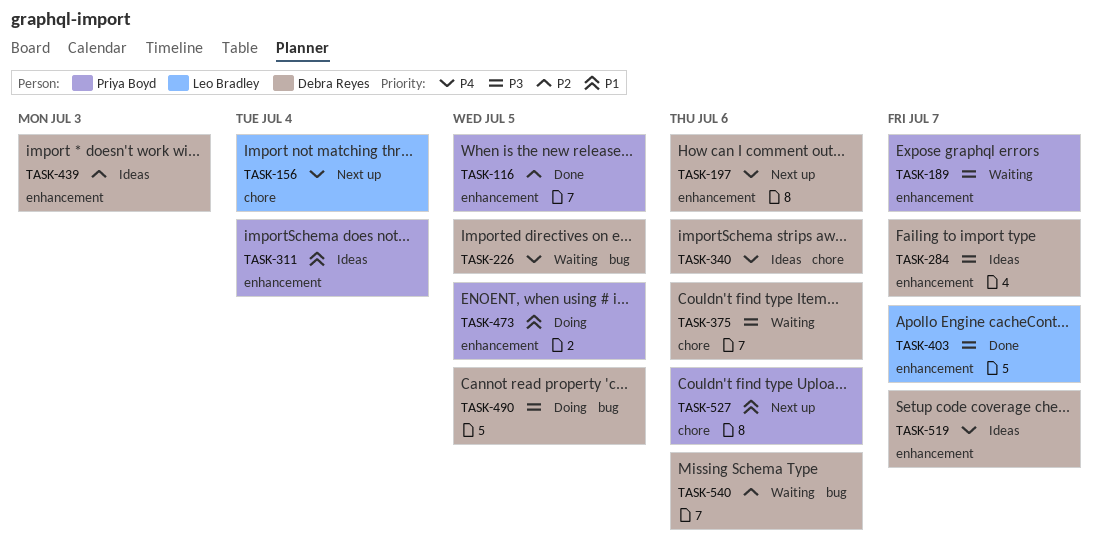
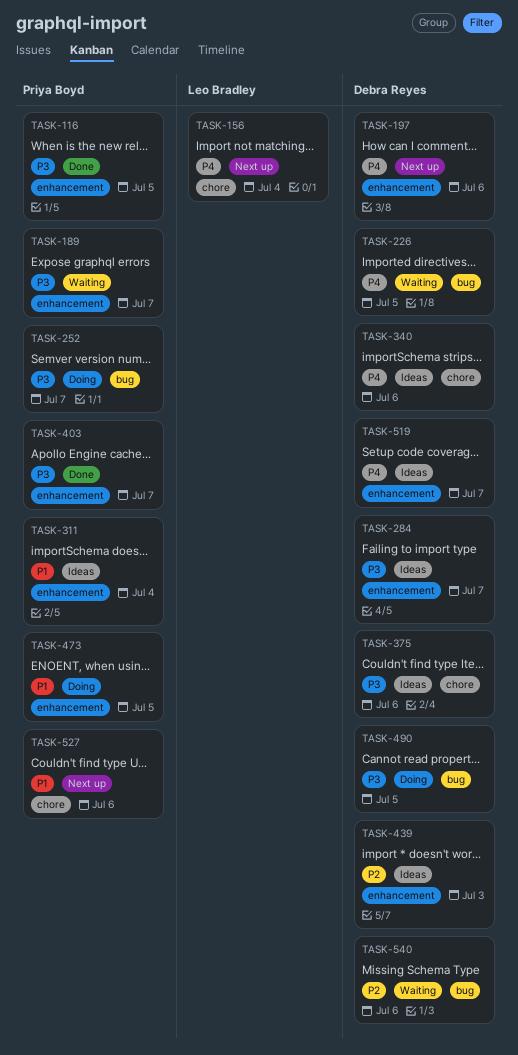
TASK-116, priority: P2 -> P3
TASK-252: none -> present
TASK-375, status: Waiting -> Ideas
TASK-403, owner: Leo Bradley -> Priya Boyd

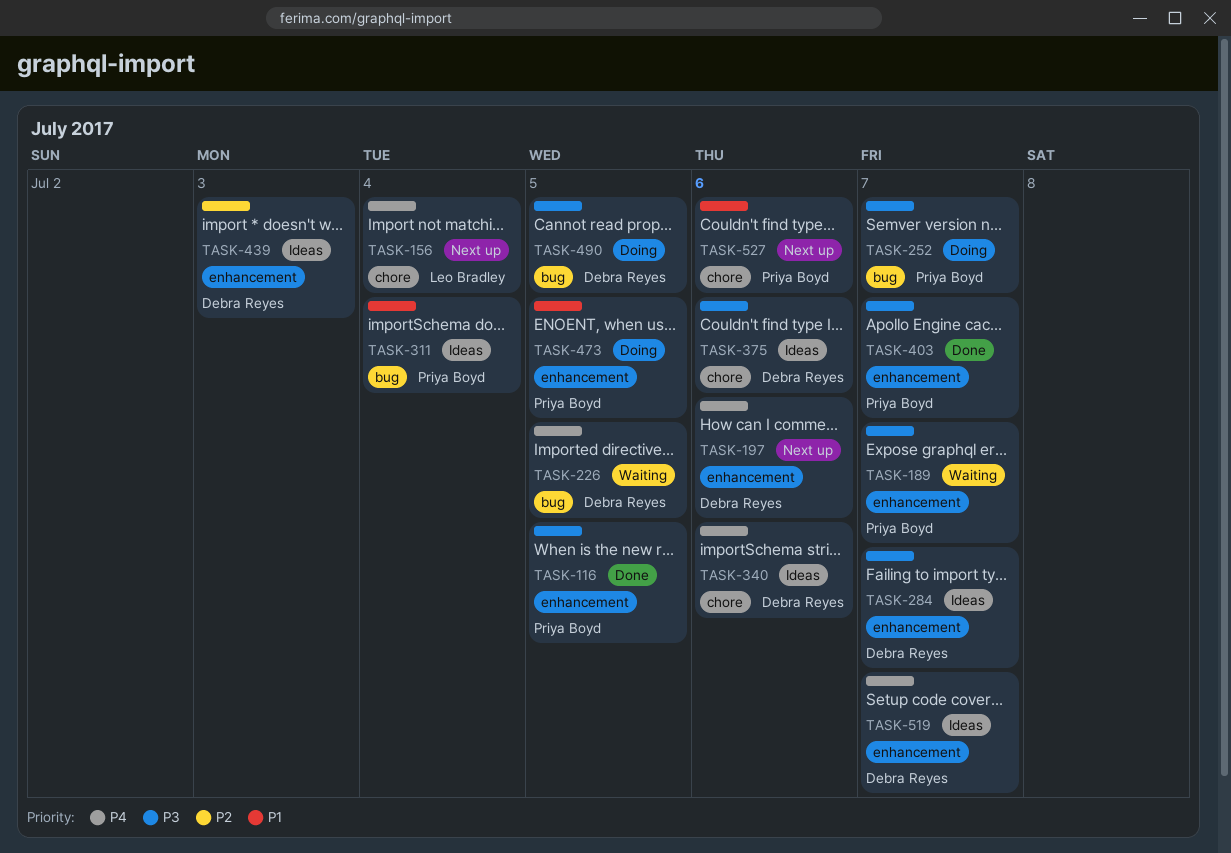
TASK-311, label: enhancement -> bug
TASK-540: present -> none

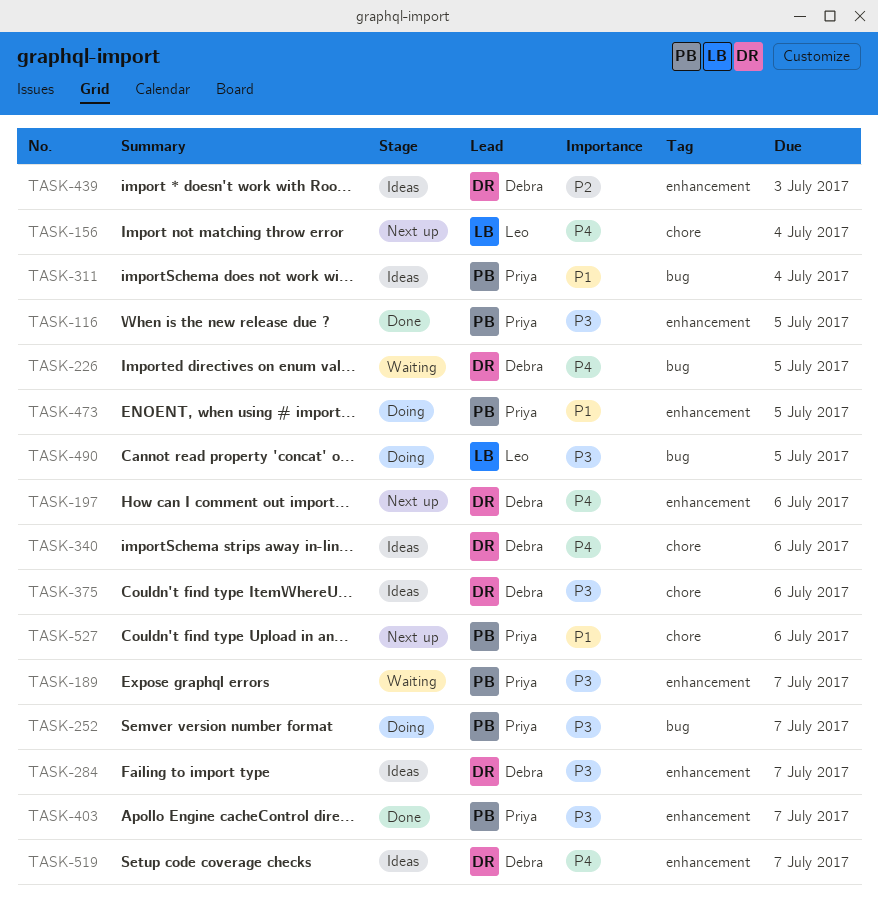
TASK-490, owner: Debra Reyes -> Leo Bradley

